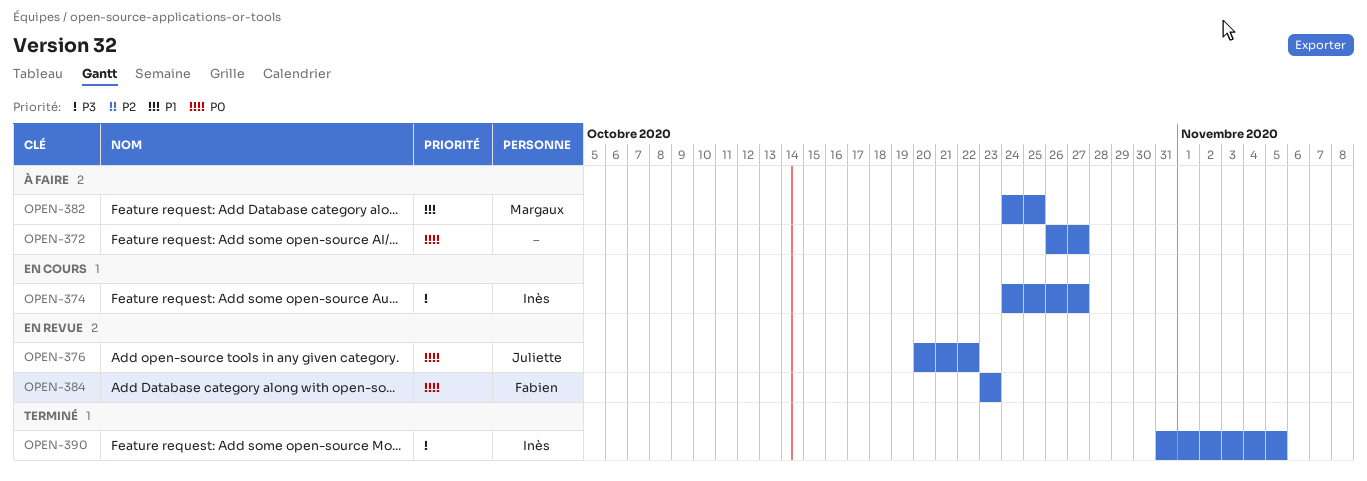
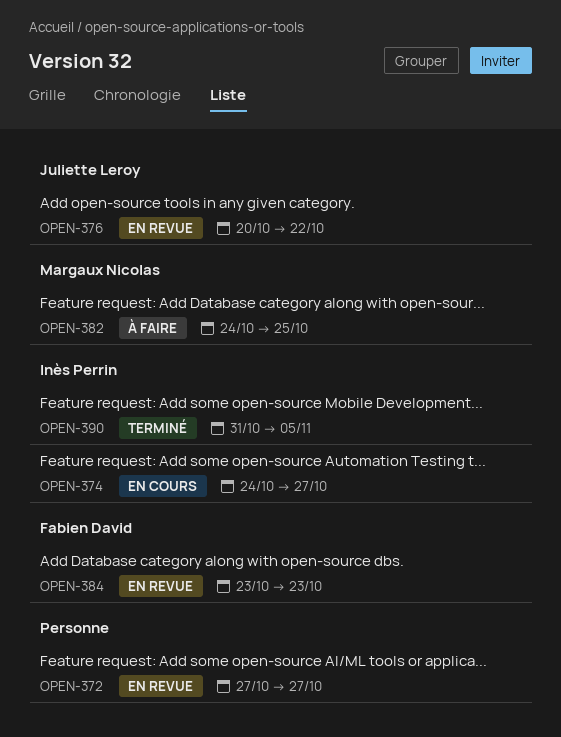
OPEN-372, status: À faire -> En revue
OPEN-372, start: Oct 26 -> Oct 27

